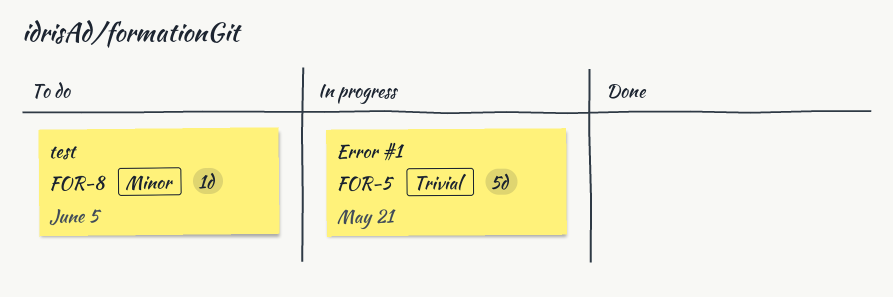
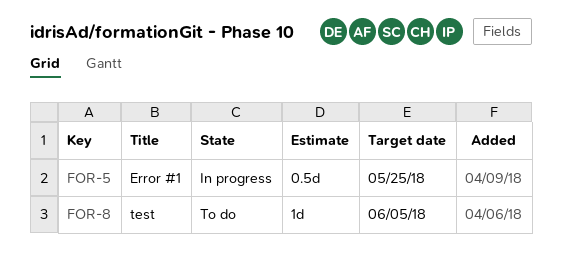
FOR-5, estimate: 5d -> 0.5d
FOR-5, due: May 21 -> May 25

